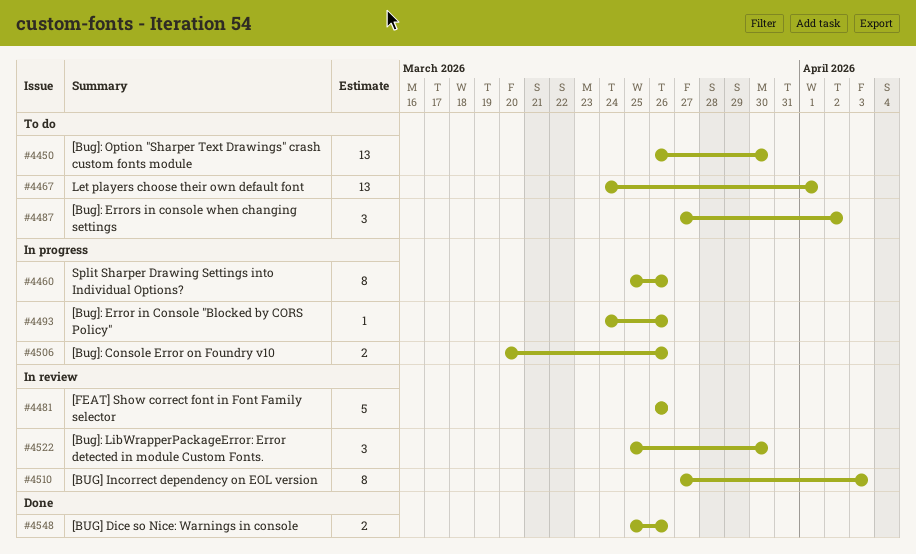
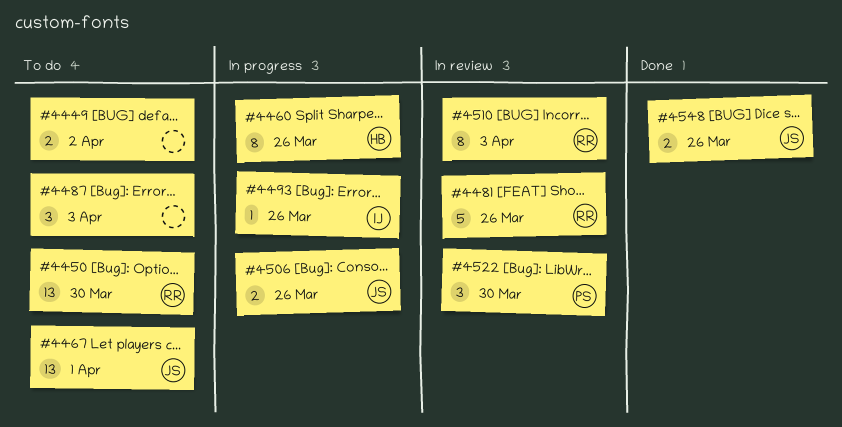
#4449: none -> present
#4487, due: Apr 2 -> Apr 3

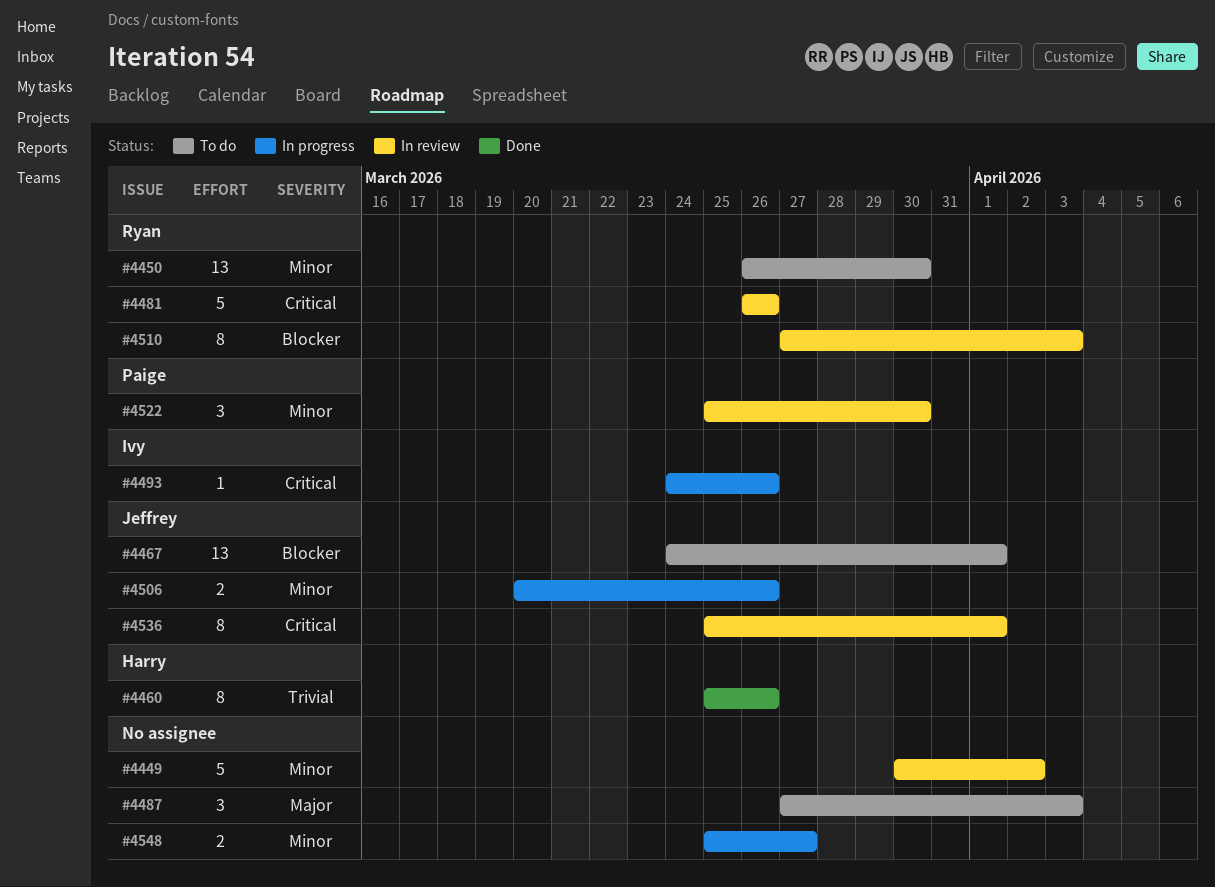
#4449, status: To do -> In review
#4449, estimate: 2 -> 5
#4460, status: In progress -> Done
#4536: none -> present
#4548, status: Done -> In progress
#4548, owner: Jeffrey -> none
#4548, due: Mar 26 -> Mar 27

